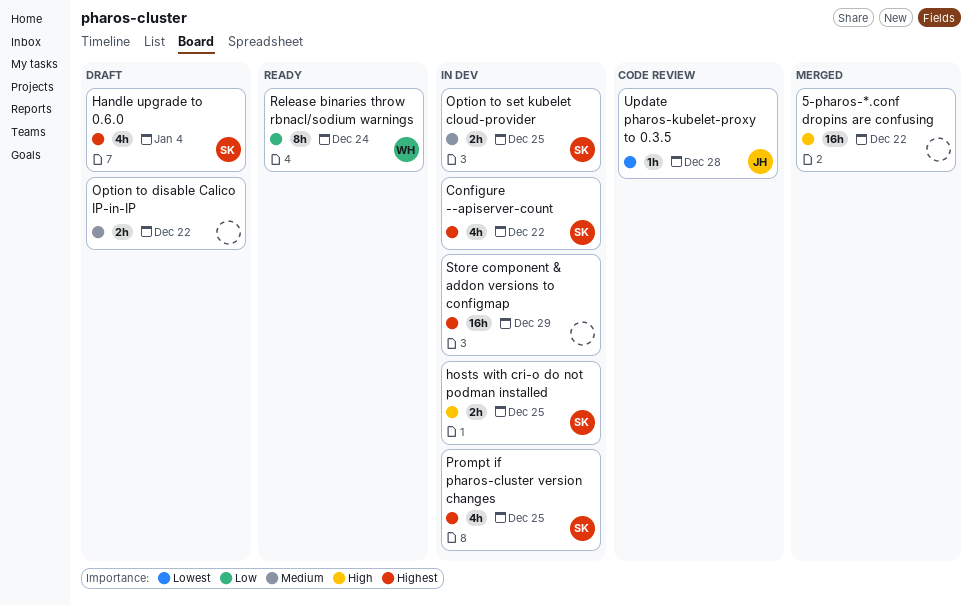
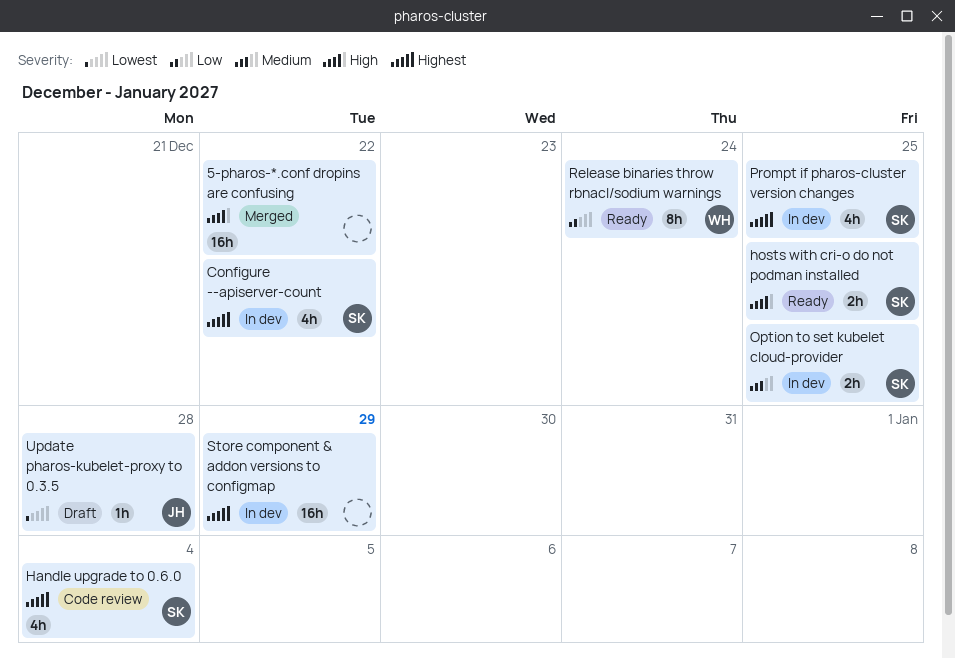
Handle upgrade to 0.6.0, status: Draft -> Code review
hosts with cri-o do not podman installed, status: In dev -> Ready
Option to disable Calico IP-in-IP: present -> none
Update pharos-kubelet-proxy to 0.3.5, status: Code review -> Draft

